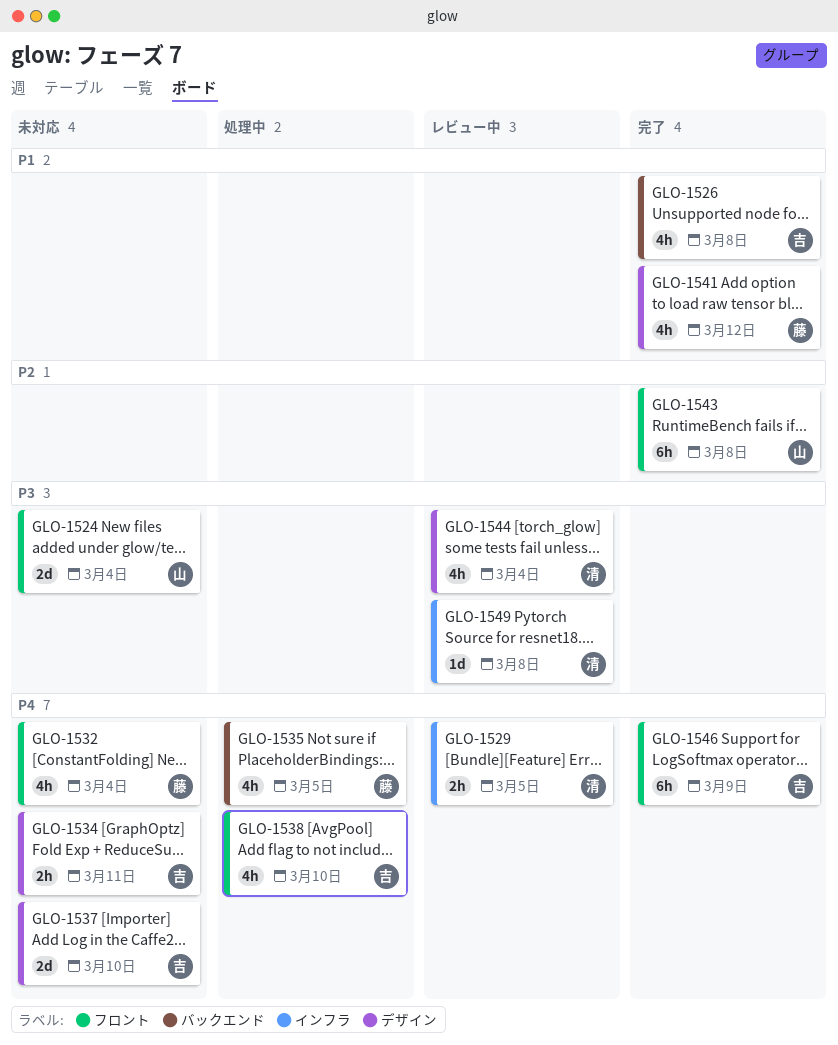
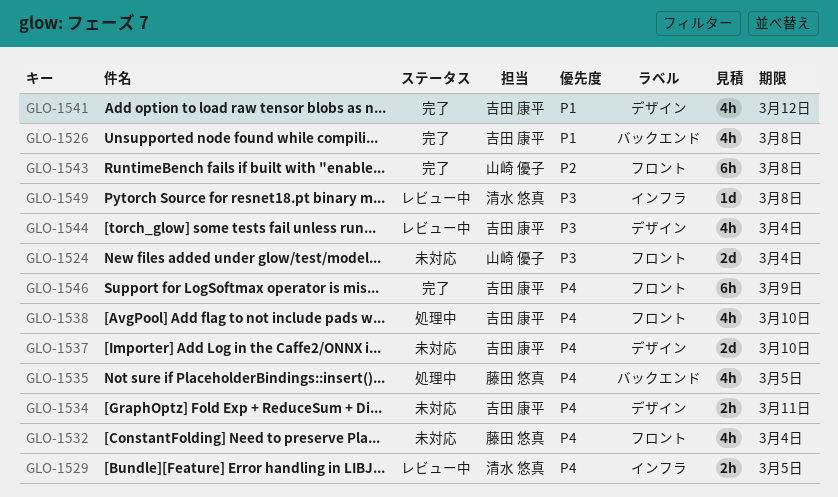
GLO-1541, owner: 藤田 悠真 -> 吉田 康平
GLO-1544, owner: 清水 悠真 -> 吉田 康平

